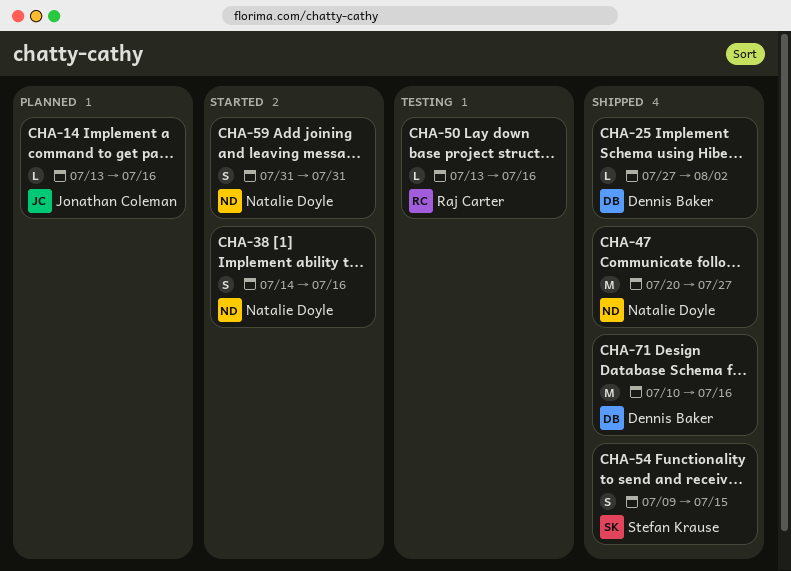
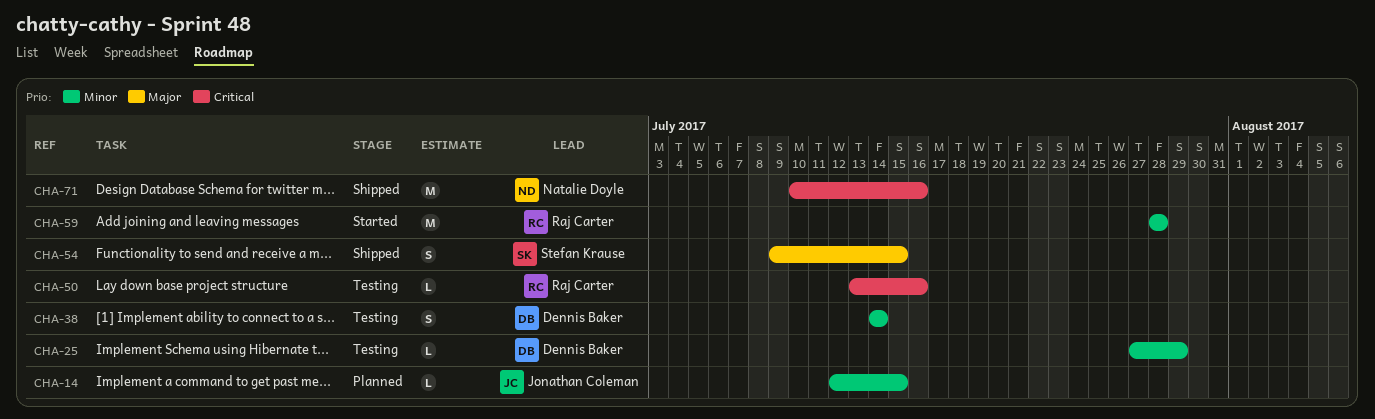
CHA-14, start: Jul 13 -> Jul 12
CHA-14, due: Jul 16 -> Jul 15
CHA-25, status: Shipped -> Testing
CHA-25, due: Aug 2 -> Jul 29
CHA-38, status: Started -> Testing
CHA-38, owner: Natalie Doyle -> Dennis Baker
CHA-38, due: Jul 16 -> Jul 14
CHA-47: present -> none
CHA-59, owner: Natalie Doyle -> Raj Carter
CHA-59, estimate: S -> M
CHA-59, start: Jul 31 -> Jul 28
CHA-59, due: Jul 31 -> Jul 28
CHA-71, owner: Dennis Baker -> Natalie Doyle

